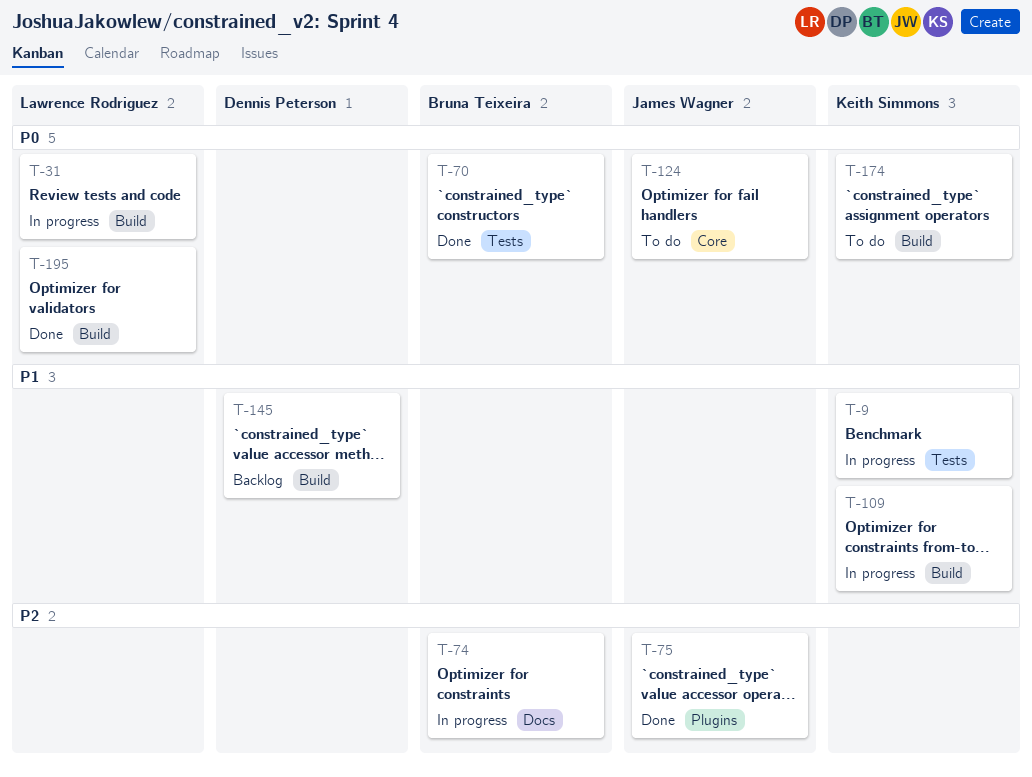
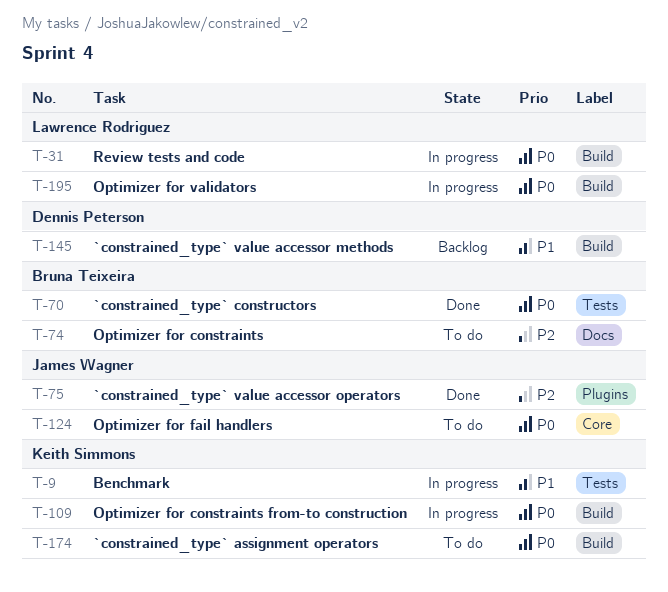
T-74, status: In progress -> To do
T-109, priority: P1 -> P0
T-195, status: Done -> In progress

